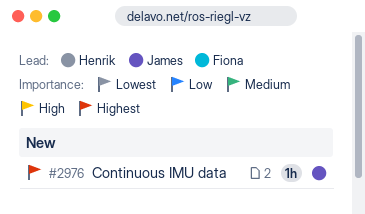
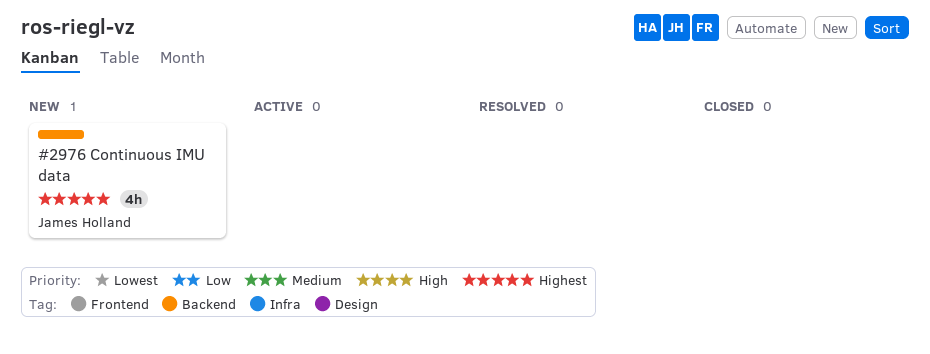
#2976, estimate: 1h -> 4h

